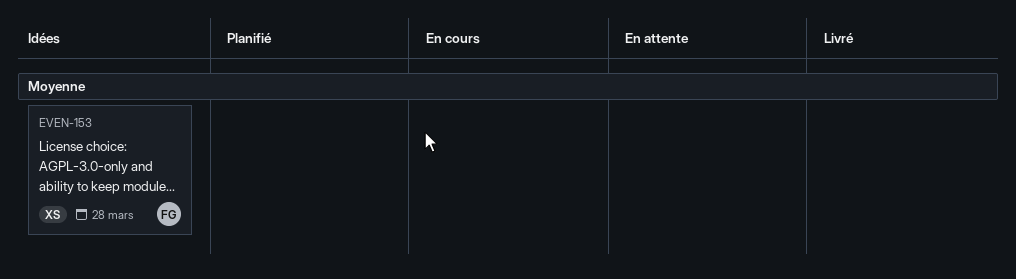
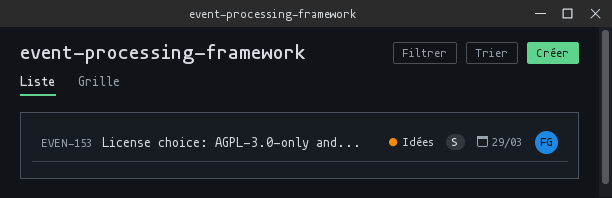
EVEN-153, estimate: XS -> S
EVEN-153, due: Mar 28 -> Mar 29

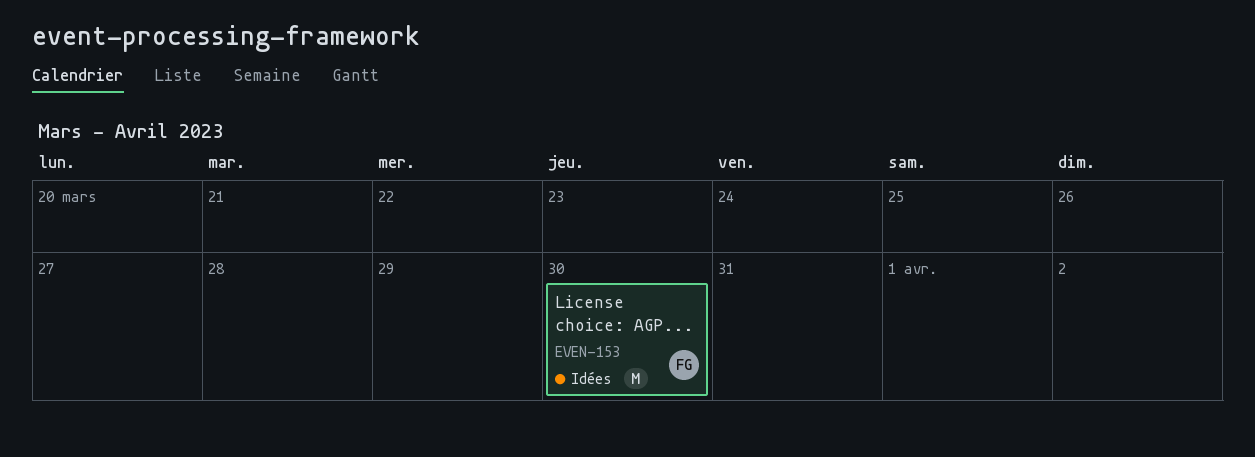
EVEN-153, estimate: S -> M
EVEN-153, due: Mar 29 -> Mar 30

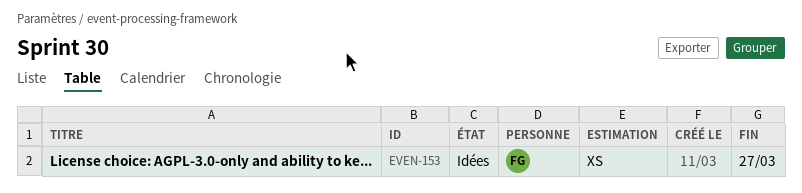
EVEN-153, estimate: M -> XS
EVEN-153, due: Mar 30 -> Mar 27

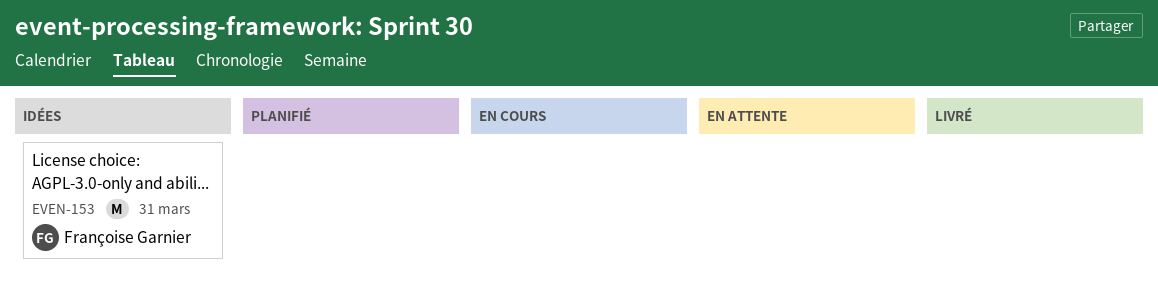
EVEN-153, estimate: XS -> M
EVEN-153, due: Mar 27 -> Mar 31

